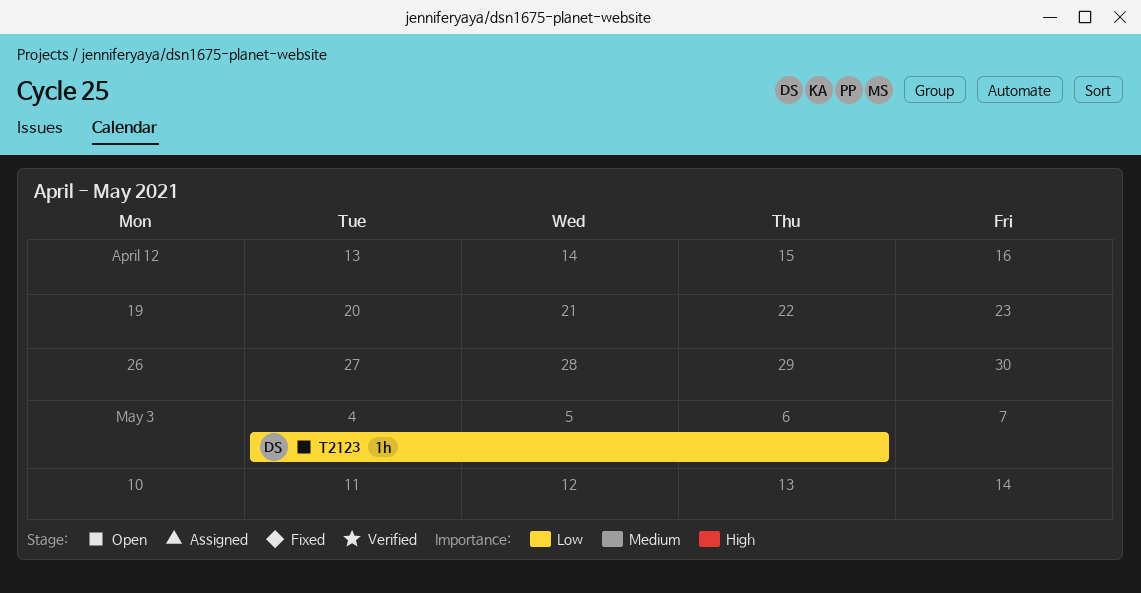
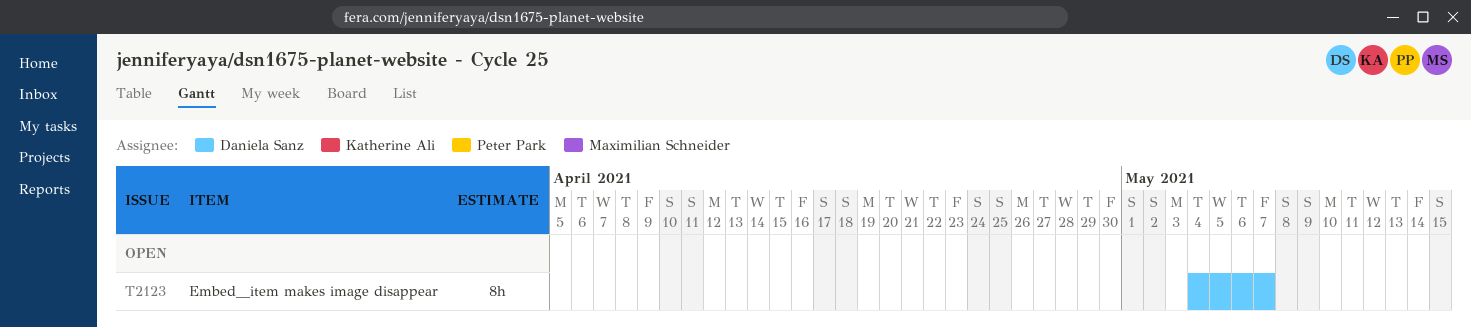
T2123, estimate: 1h -> 8h
T2123, due: May 6 -> May 7

